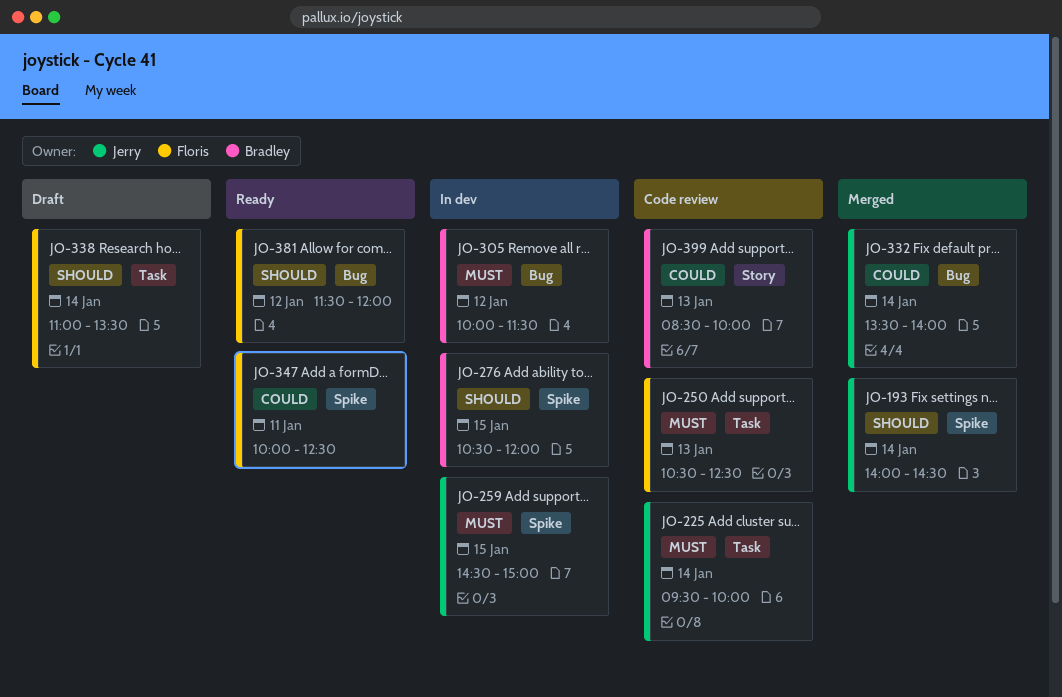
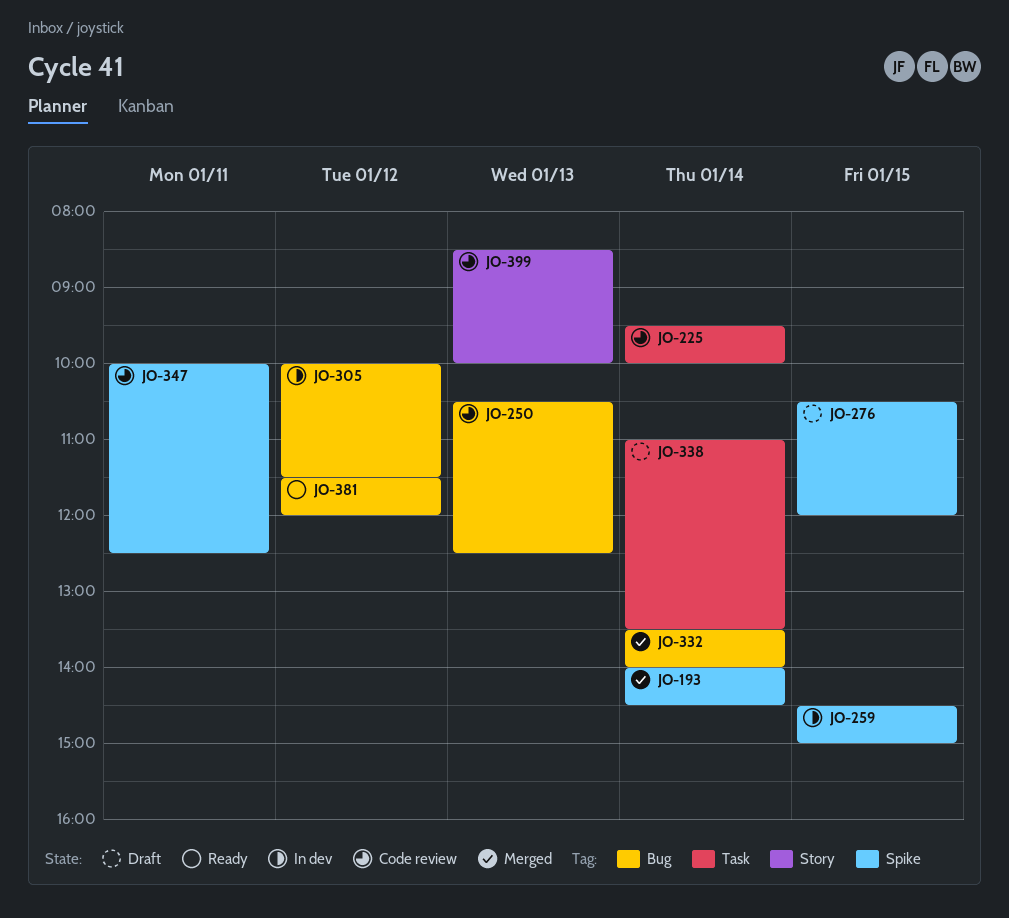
JO-250, label: Task -> Bug
JO-276, status: In dev -> Draft
JO-347, status: Ready -> Code review

